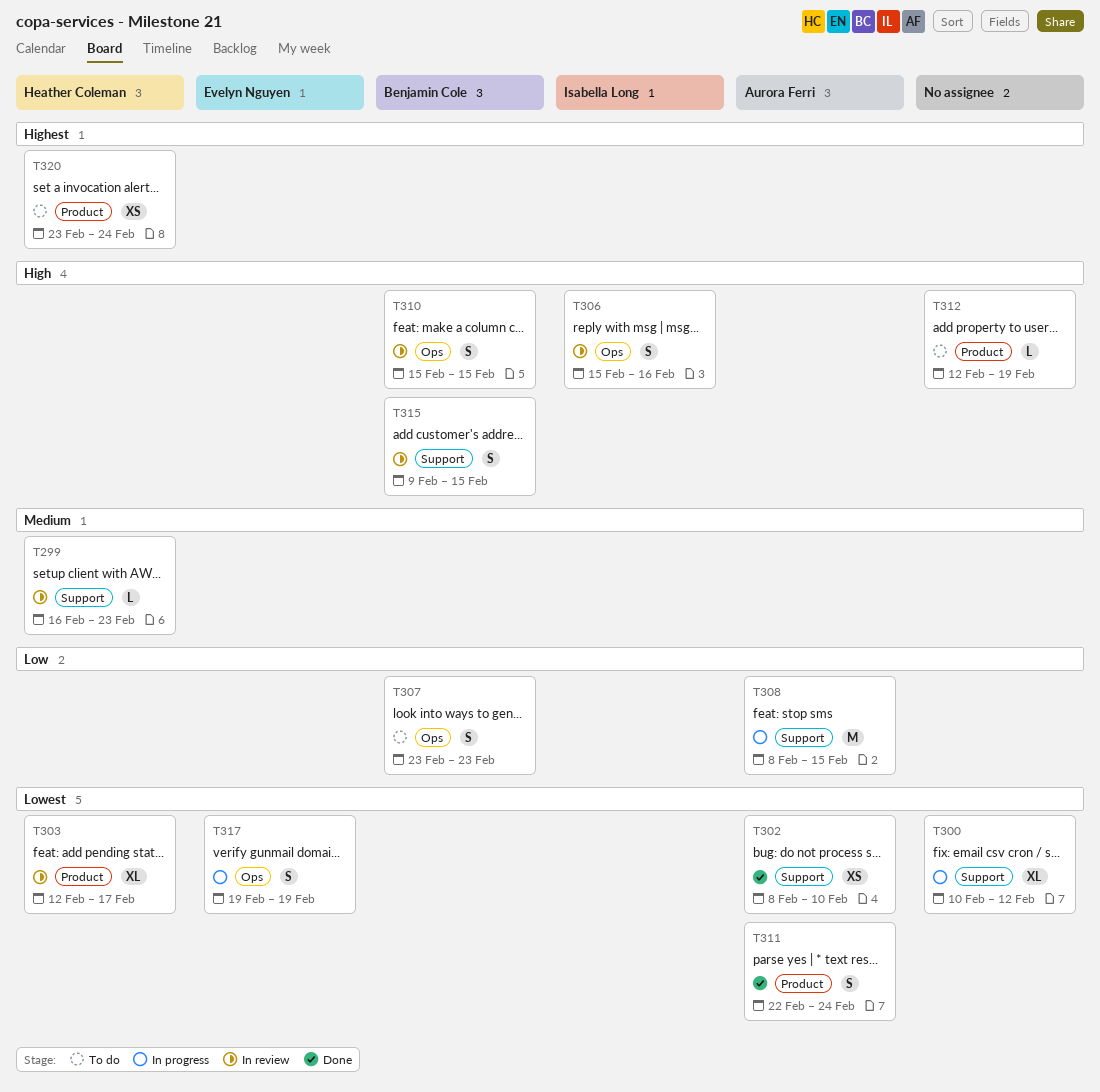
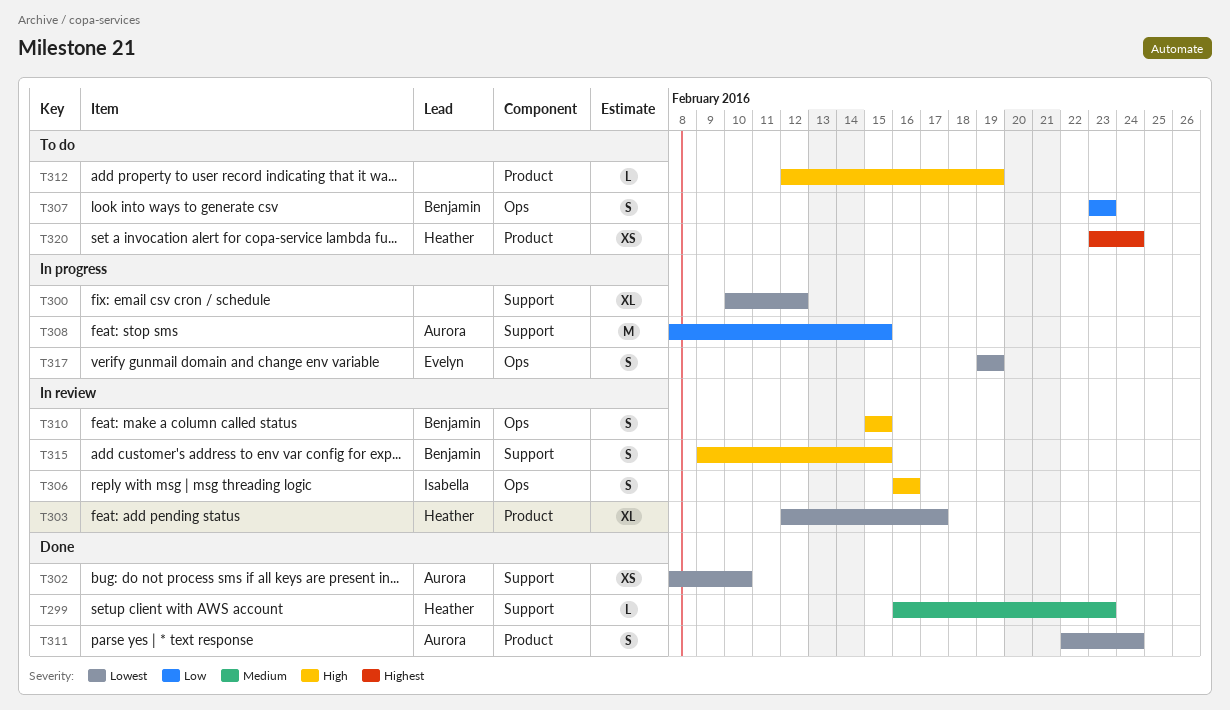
T299, status: In review -> Done
T306, start: Feb 15 -> Feb 16

